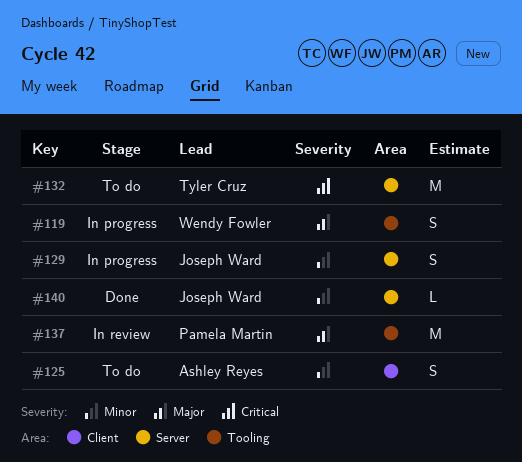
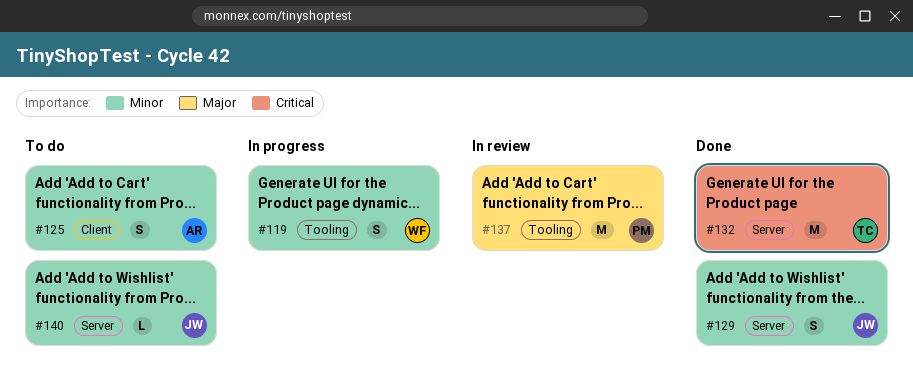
#119, priority: Major -> Minor
#129, status: In progress -> Done
#132, status: To do -> Done
#140, status: Done -> To do

